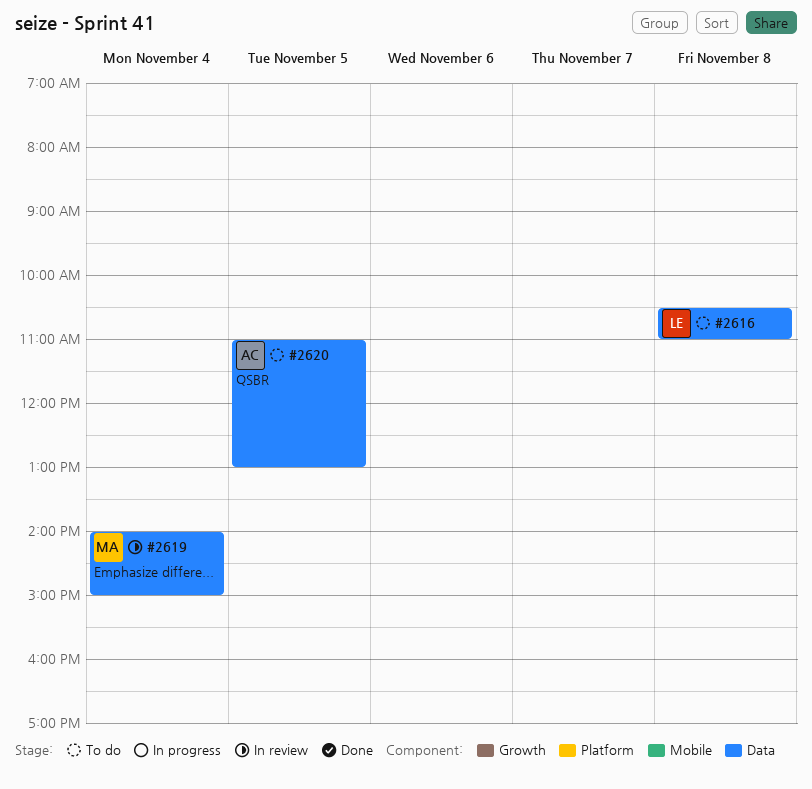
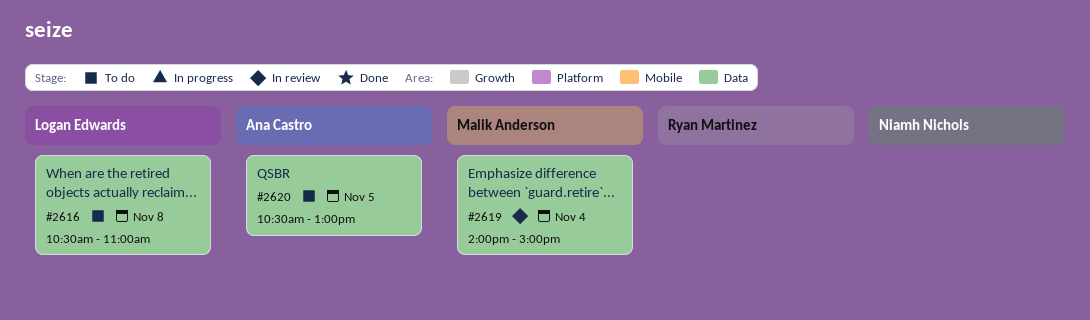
#2620, begins: 11:00 -> 10:30

